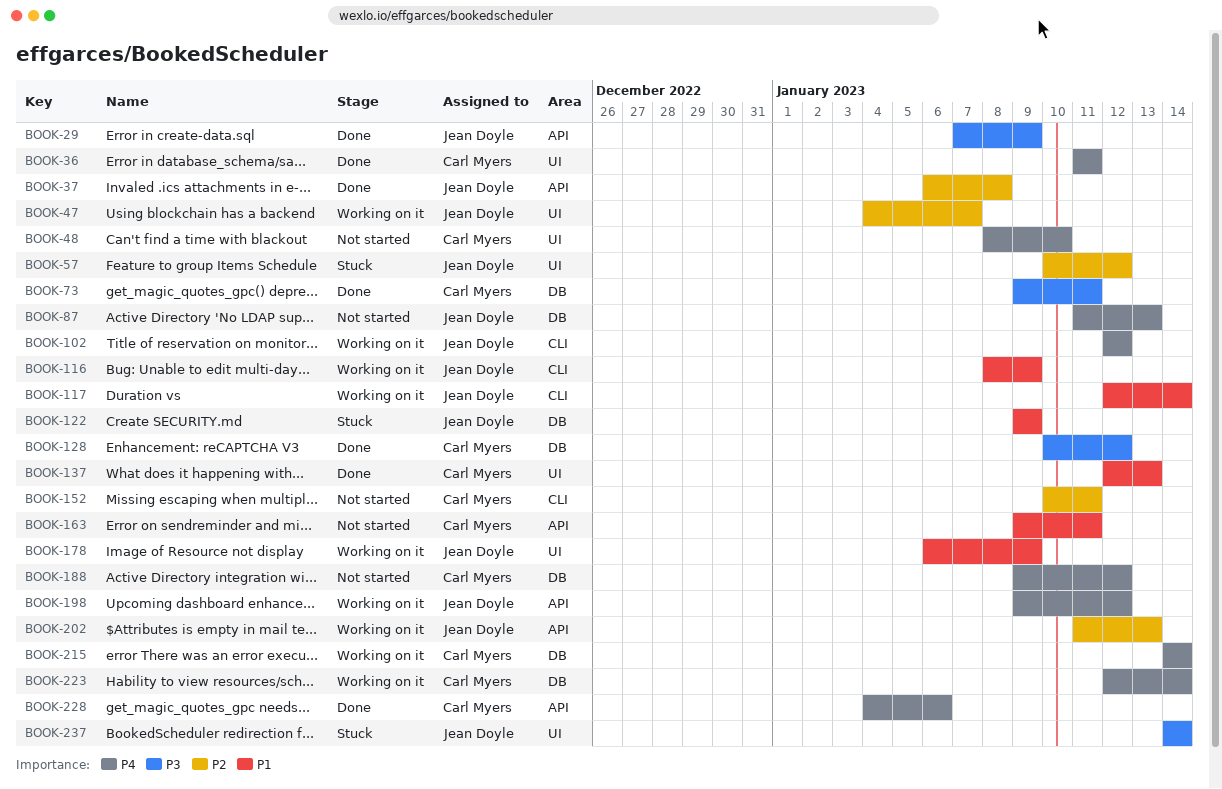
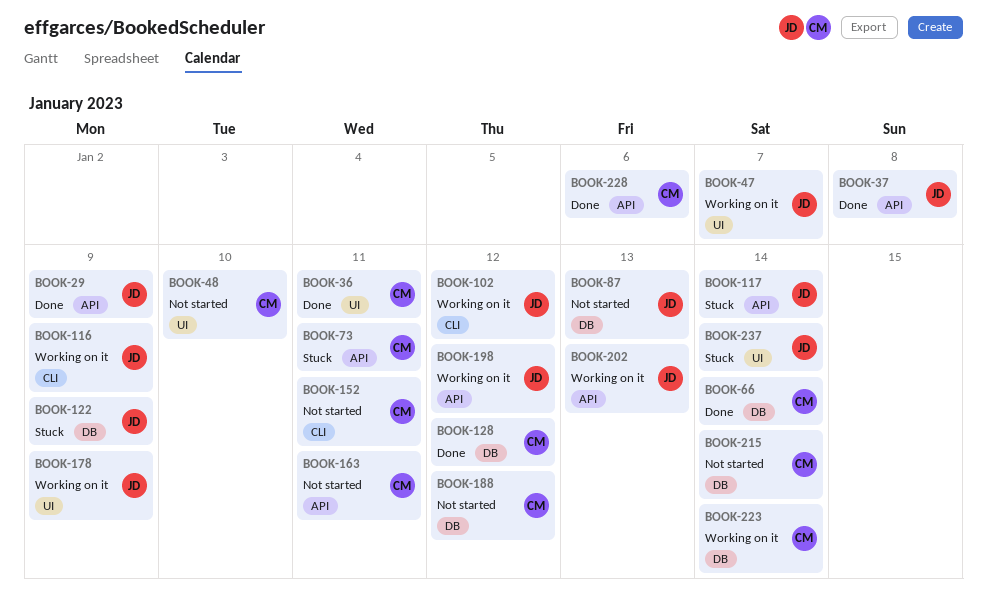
BOOK-57: present -> none
BOOK-66: none -> present
BOOK-73, status: Done -> Stuck
BOOK-73, label: DB -> API
BOOK-117, status: Working on it -> Stuck
BOOK-117, label: CLI -> API
BOOK-137: present -> none
BOOK-215, status: Working on it -> Not started

